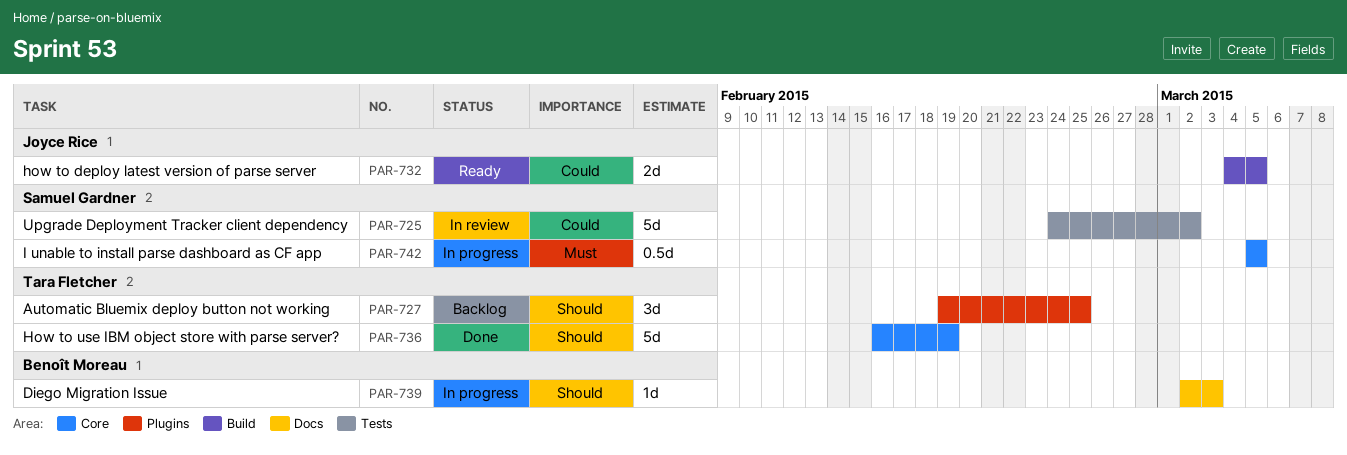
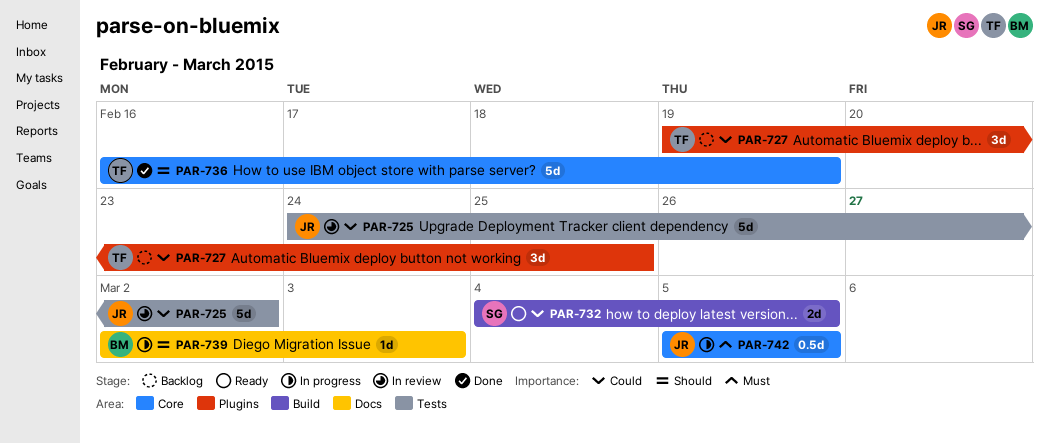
PAR-725, owner: Samuel Gardner -> Joyce Rice
PAR-727, priority: Should -> Could
PAR-732, owner: Joyce Rice -> Samuel Gardner
PAR-742, owner: Samuel Gardner -> Joyce Rice

